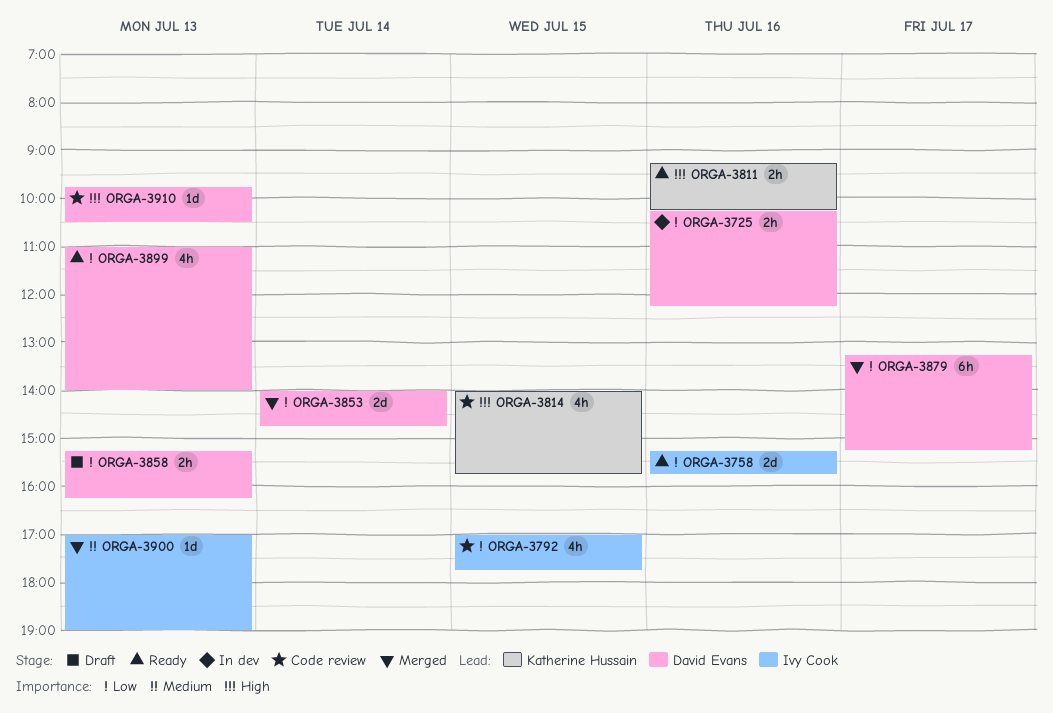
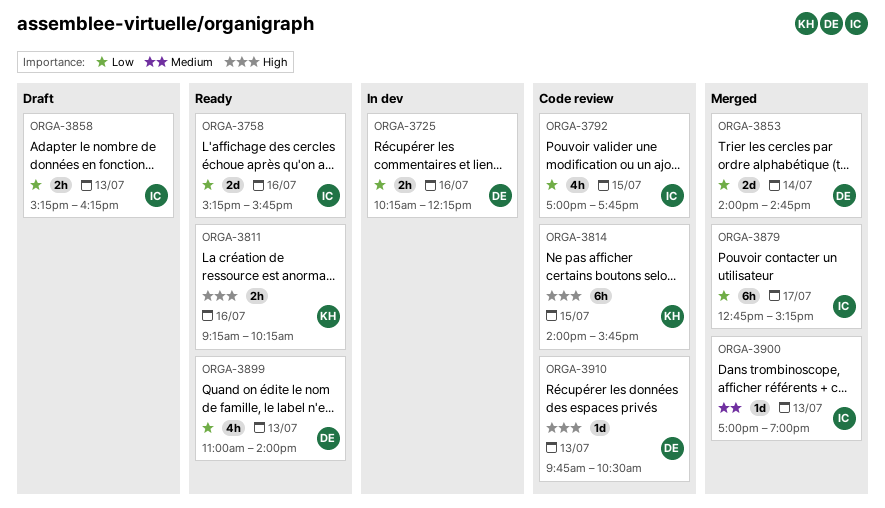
ORGA-3814, estimate: 4h -> 6h
ORGA-3858, owner: David Evans -> Ivy Cook
ORGA-3879, owner: David Evans -> Ivy Cook
ORGA-3879, begins: 13:15 -> 12:45

